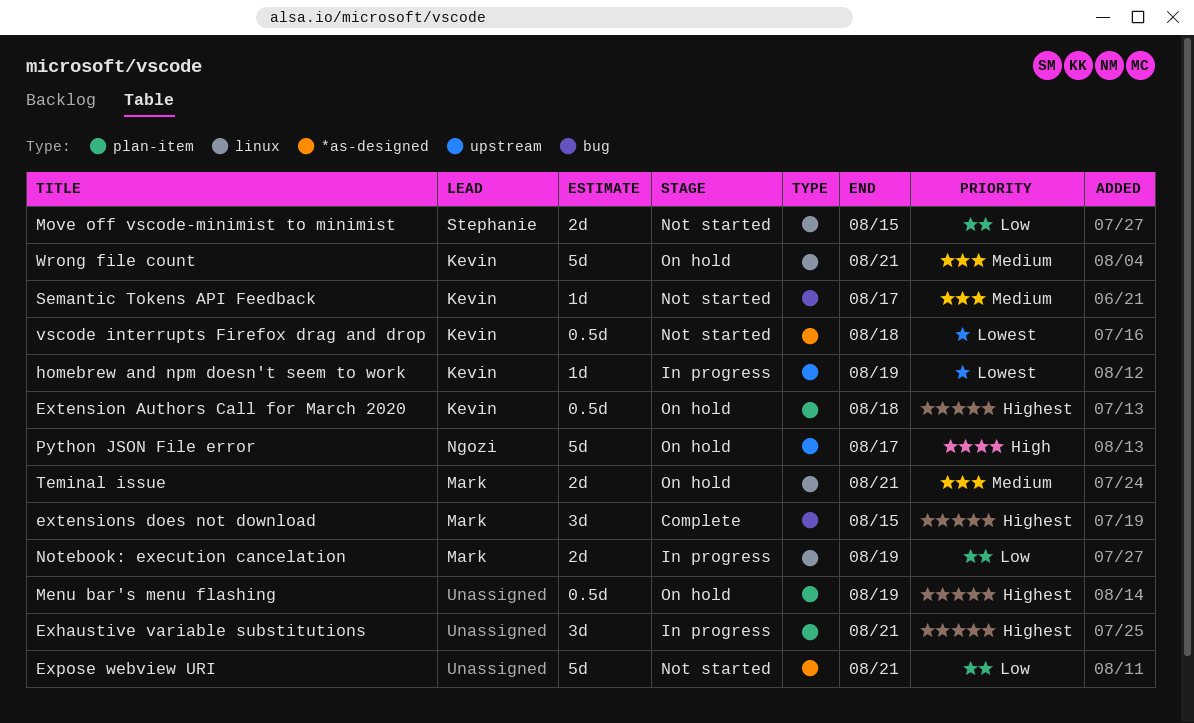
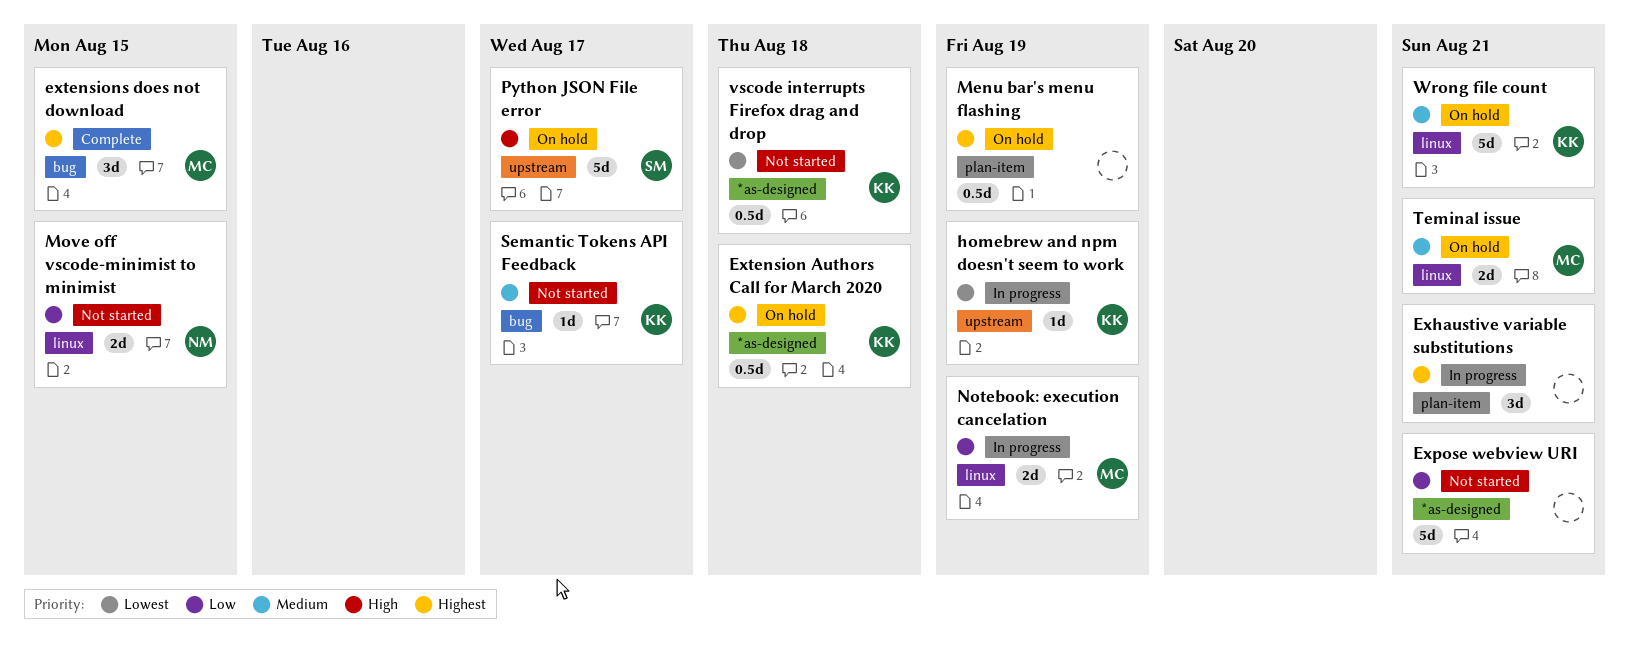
Extension Authors Call for March 2020, label: plan-item -> *as-designed
Move off vscode-minimist to minimist, owner: Stephanie -> Ngozi
Python JSON File error, owner: Ngozi -> Stephanie

